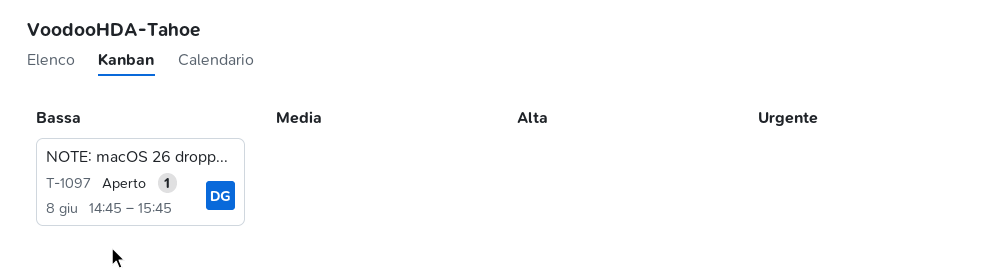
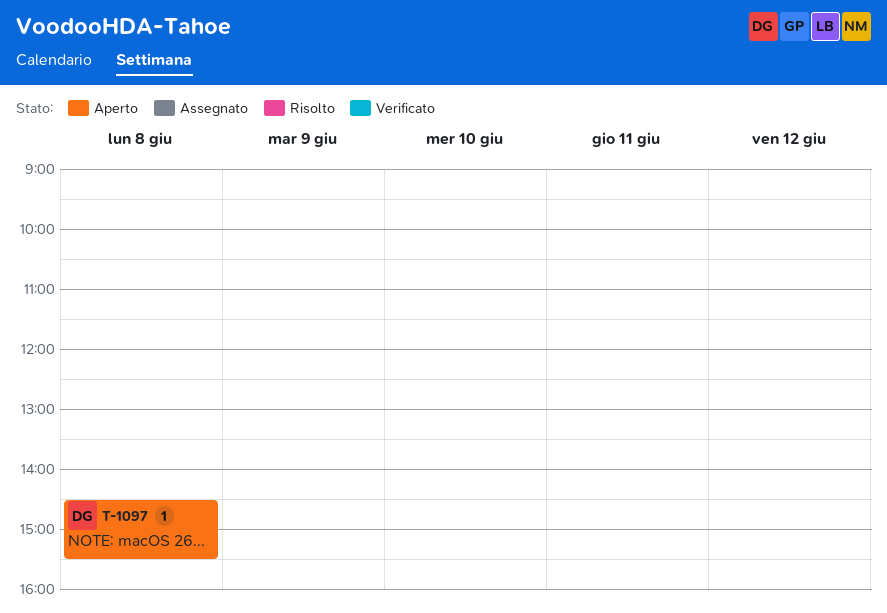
T-1097, begins: 14:45 -> 14:30
T-1097, ends: 15:45 -> 15:30

